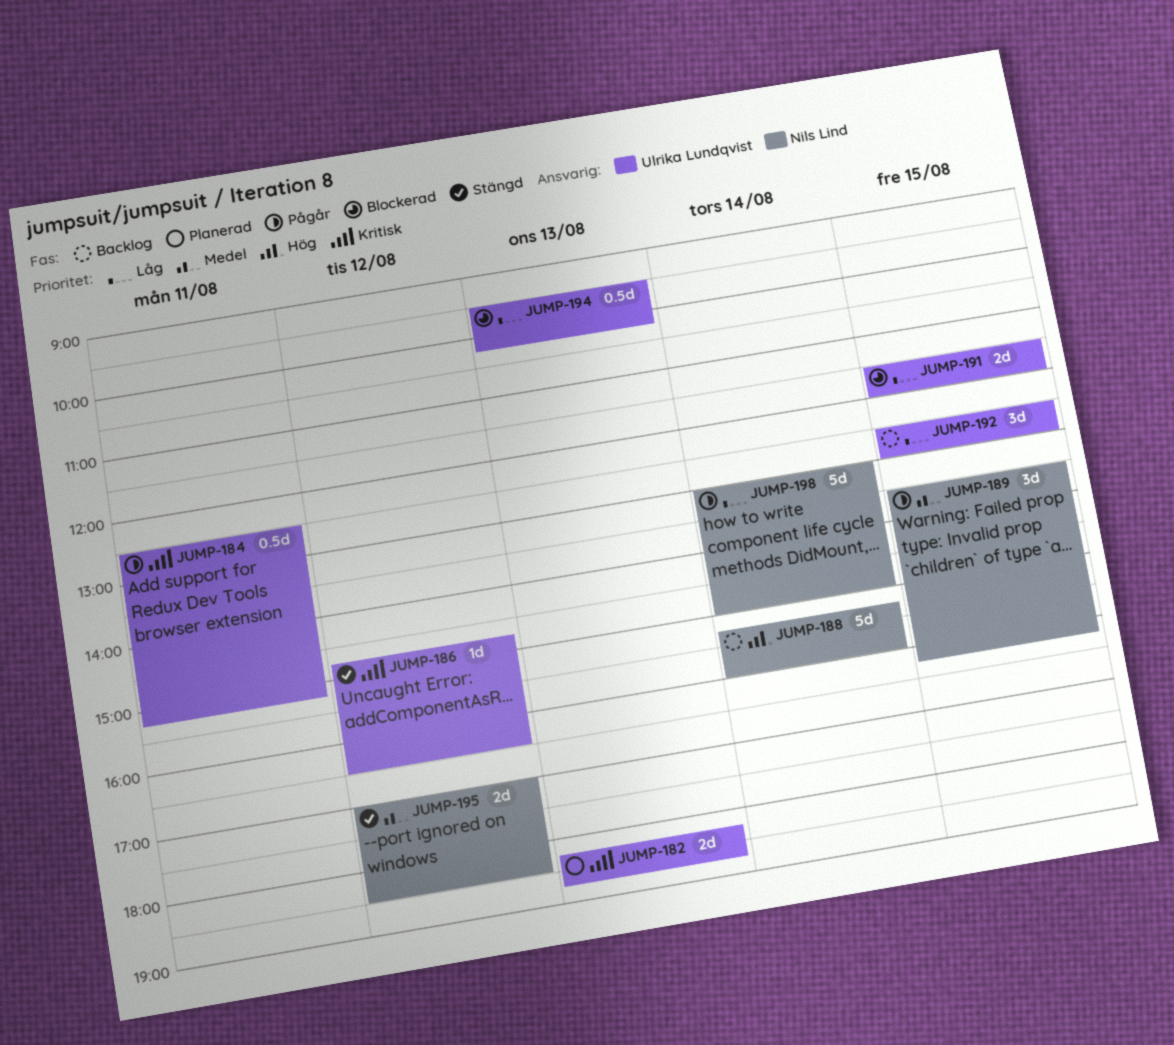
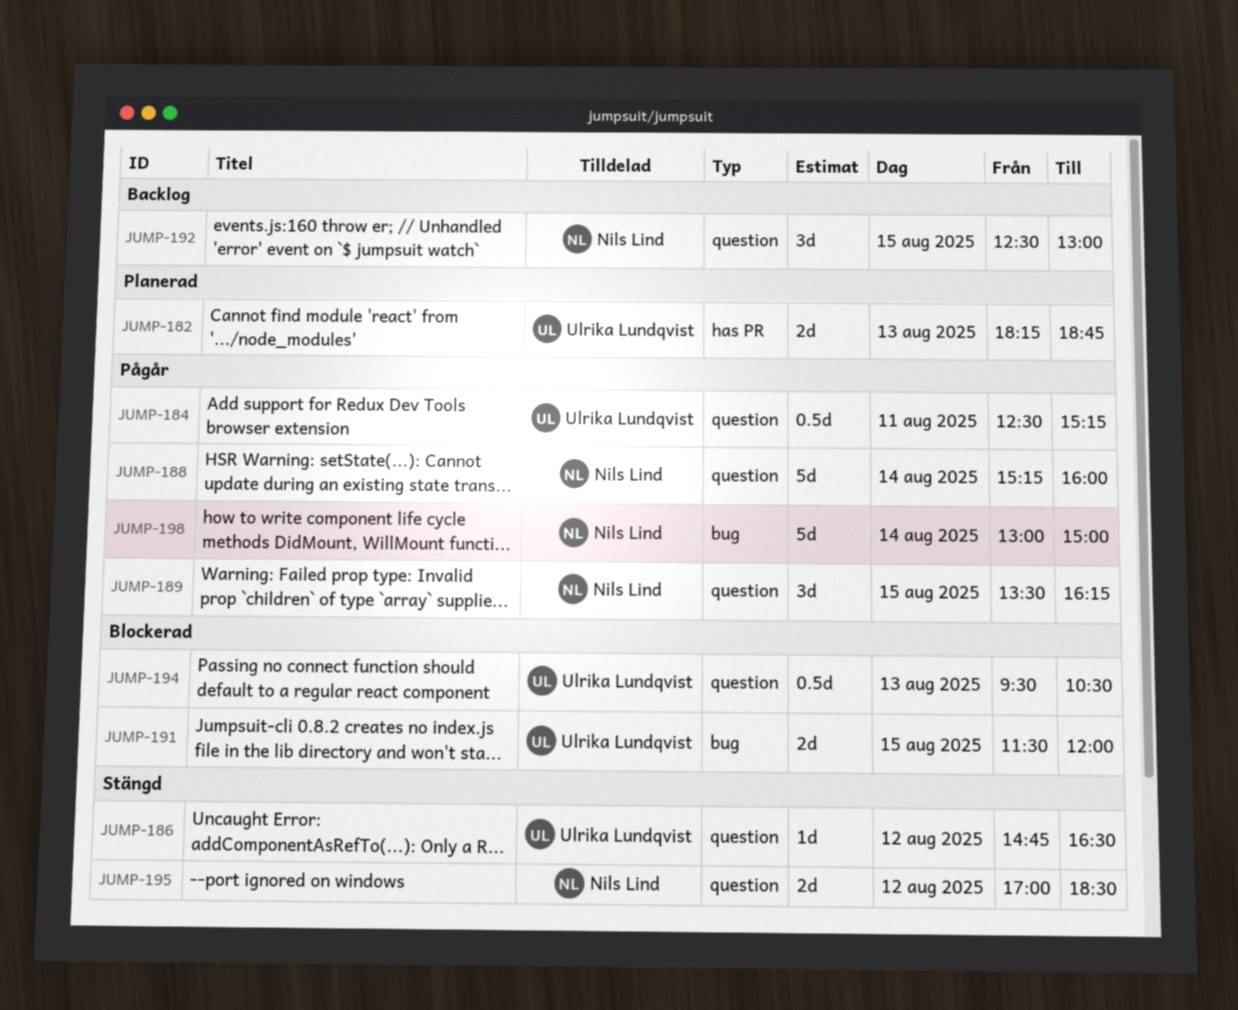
JUMP-188, status: Backlog -> Pågår
JUMP-192, owner: Ulrika Lundqvist -> Nils Lind
JUMP-194, ends: 10:15 -> 10:30

